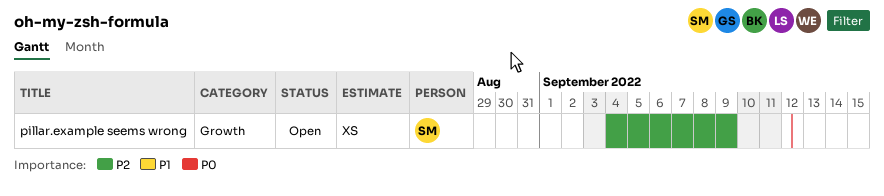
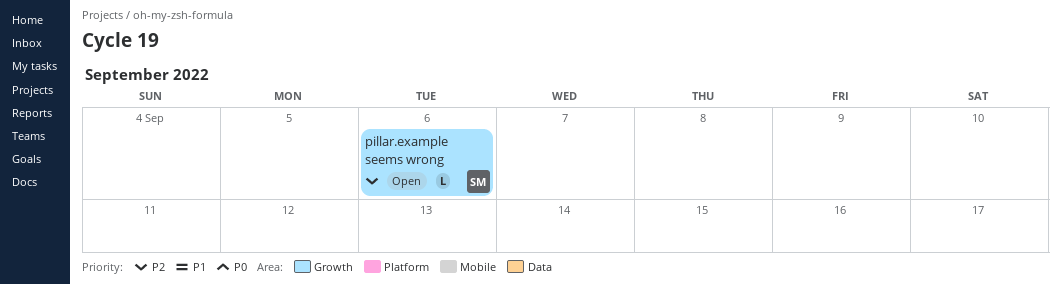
pillar.example seems wrong, estimate: XS -> L
pillar.example seems wrong, due: Sep 9 -> Sep 6

